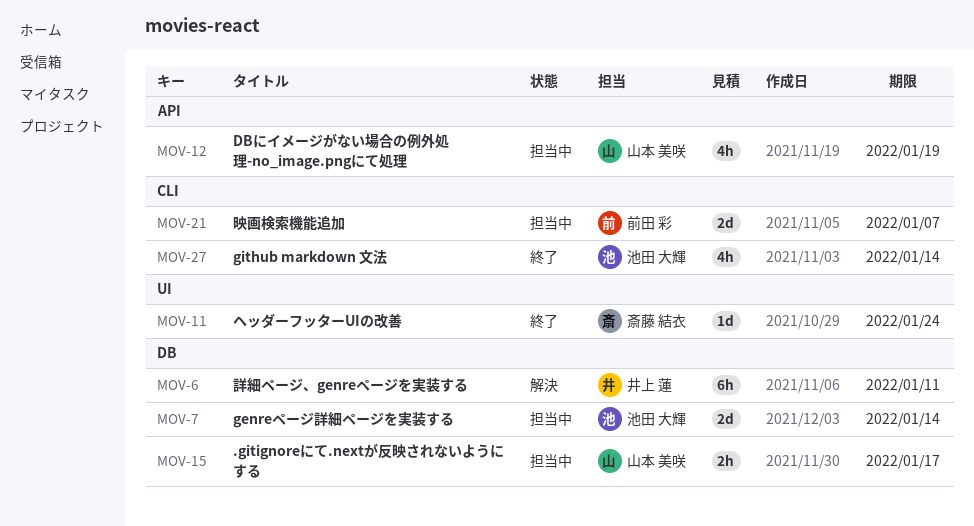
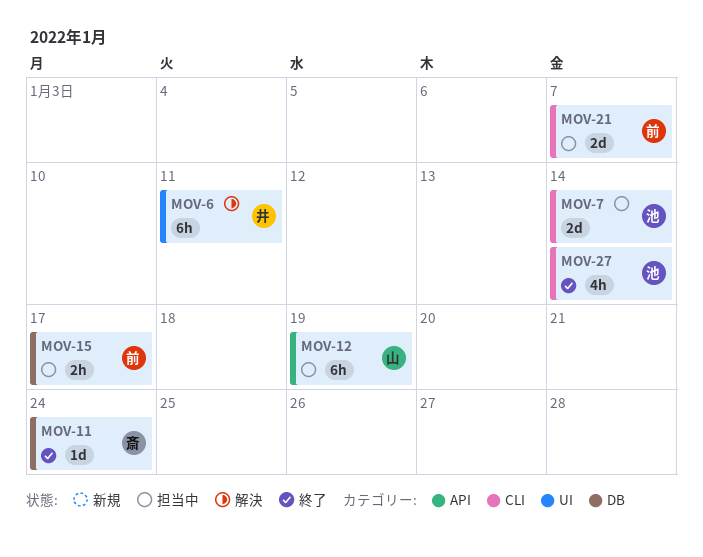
MOV-6, label: DB -> UI
MOV-7, label: DB -> CLI
MOV-11, label: UI -> DB
MOV-12, estimate: 4h -> 6h
MOV-15, owner: 山本 美咲 -> 前田 彩

